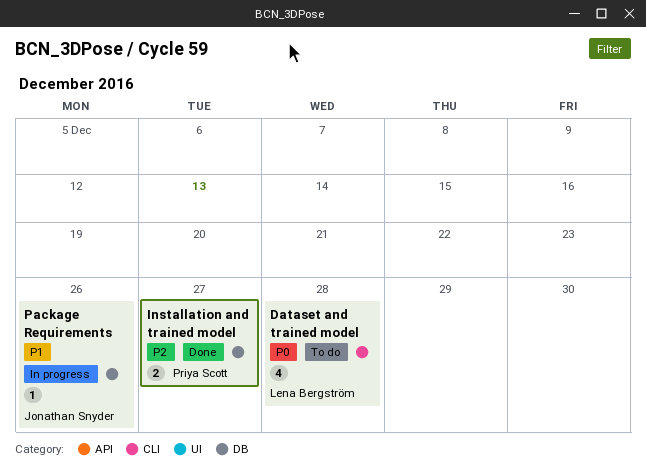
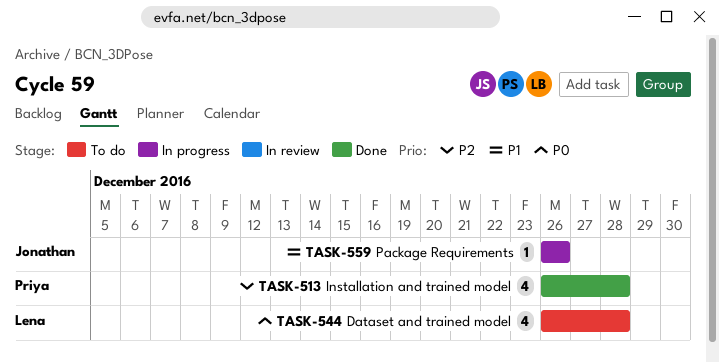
Installation and trained model, estimate: 2 -> 4
Installation and trained model, due: Dec 27 -> Dec 28

